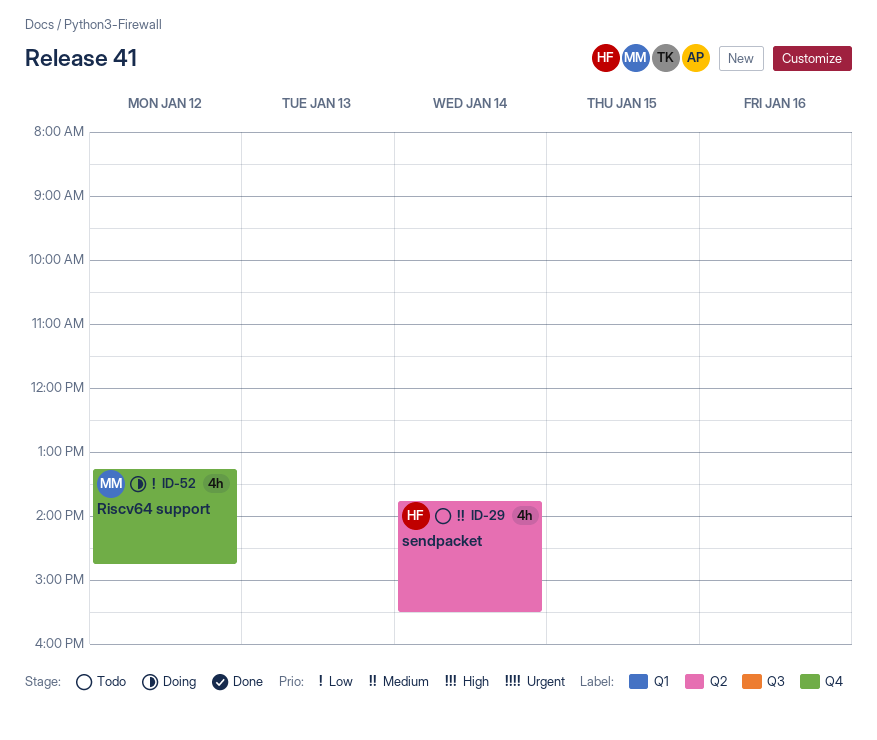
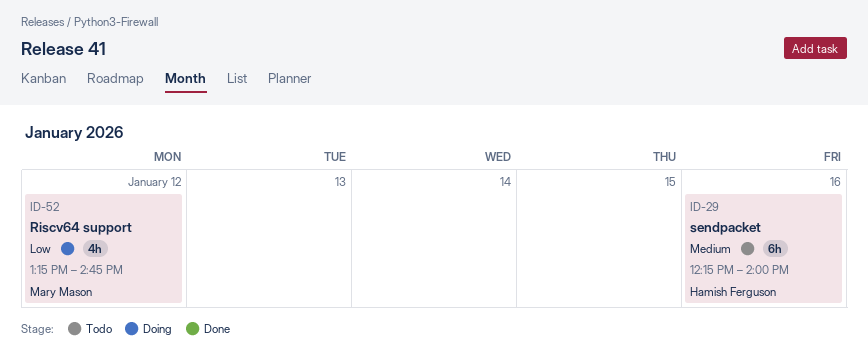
ID-29, estimate: 4h -> 6h
ID-29, day: Jan 14 -> Jan 16
ID-29, begins: 13:45 -> 12:15
ID-29, ends: 15:30 -> 14:00

